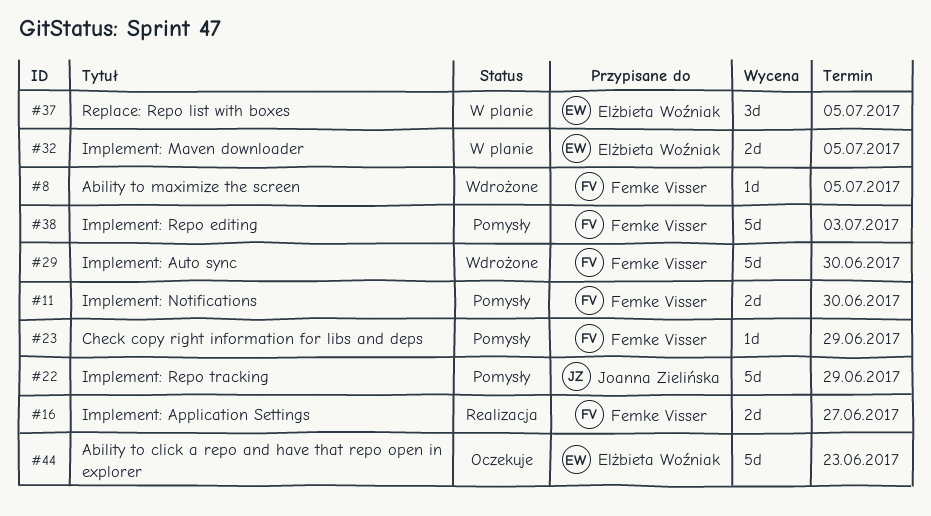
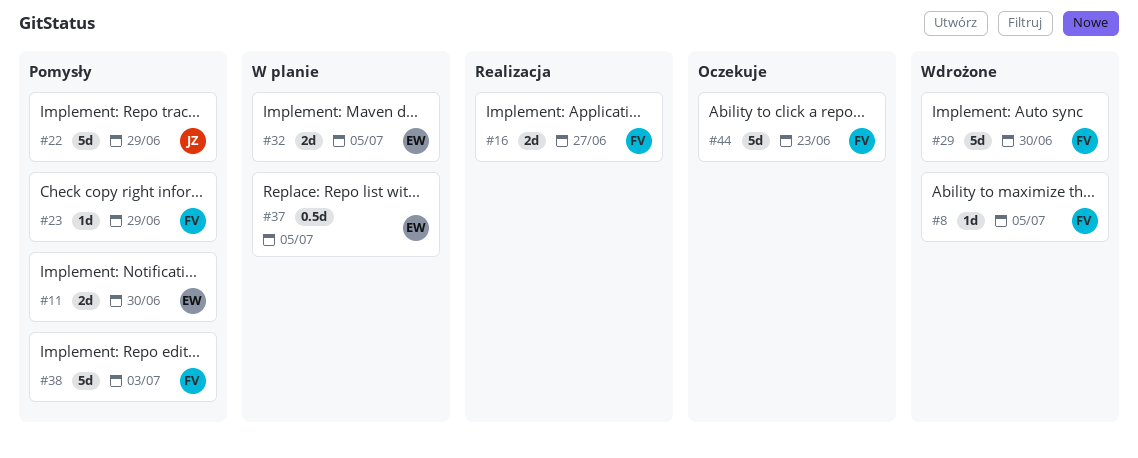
#11, owner: Femke Visser -> Elżbieta Woźniak
#37, estimate: 3d -> 0.5d
#44, owner: Elżbieta Woźniak -> Femke Visser

